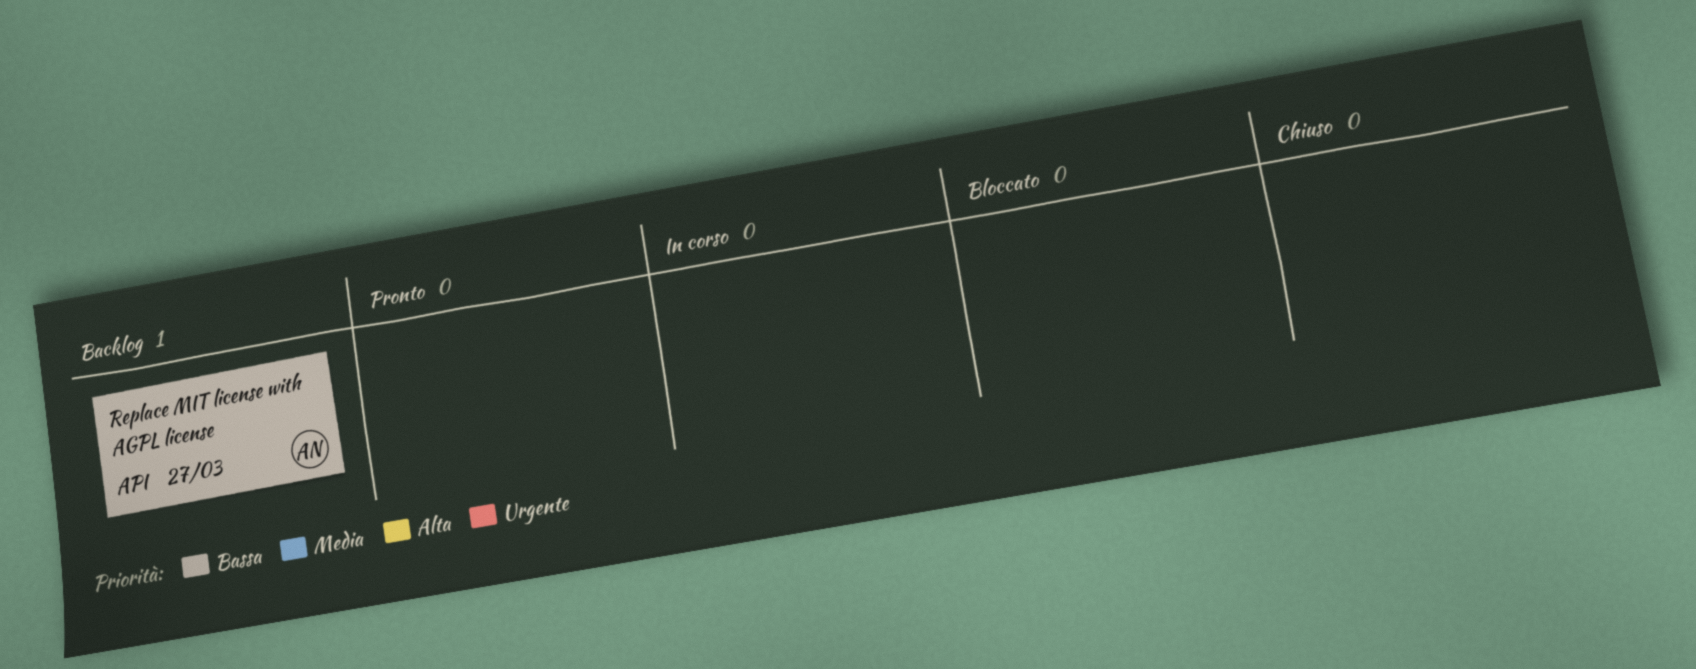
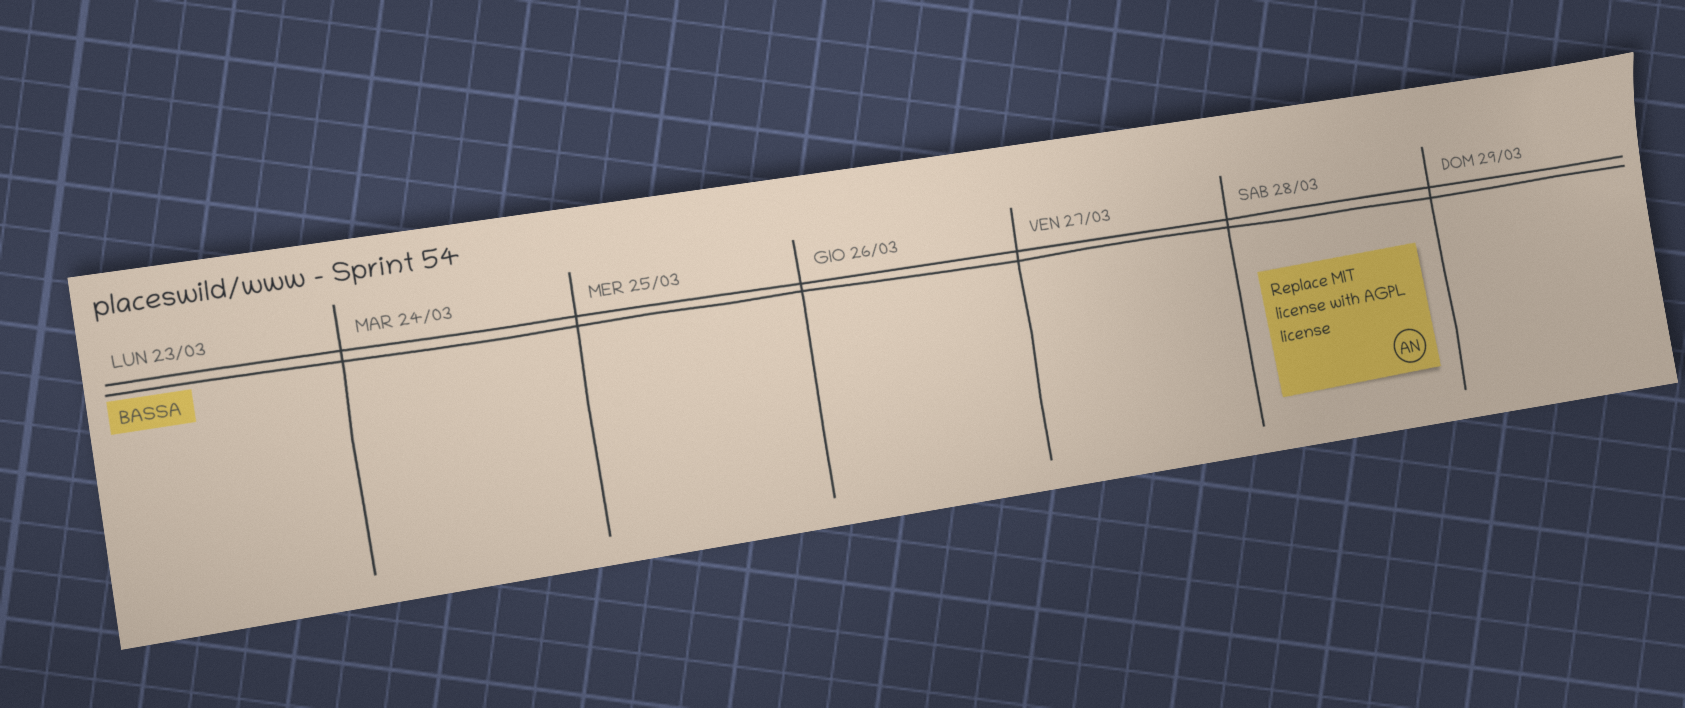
Replace MIT license with AGPL license, due: Mar 27 -> Mar 28

